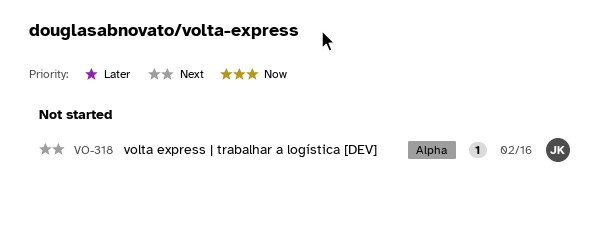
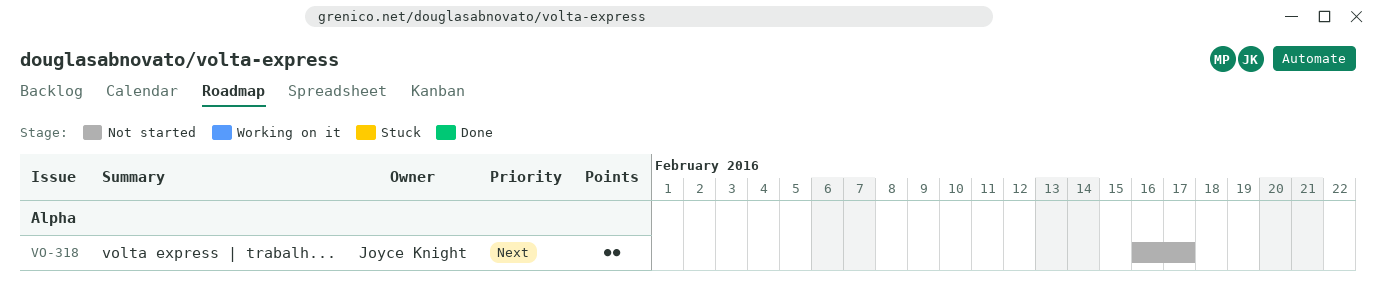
VO-318, estimate: 1 -> 2
VO-318, due: Feb 16 -> Feb 17

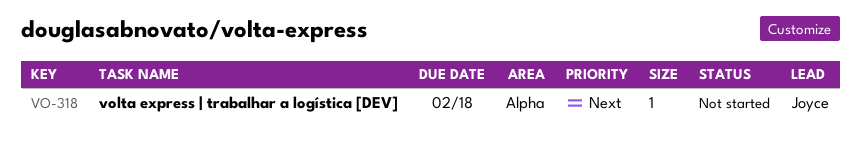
VO-318, estimate: 2 -> 1
VO-318, due: Feb 17 -> Feb 18

